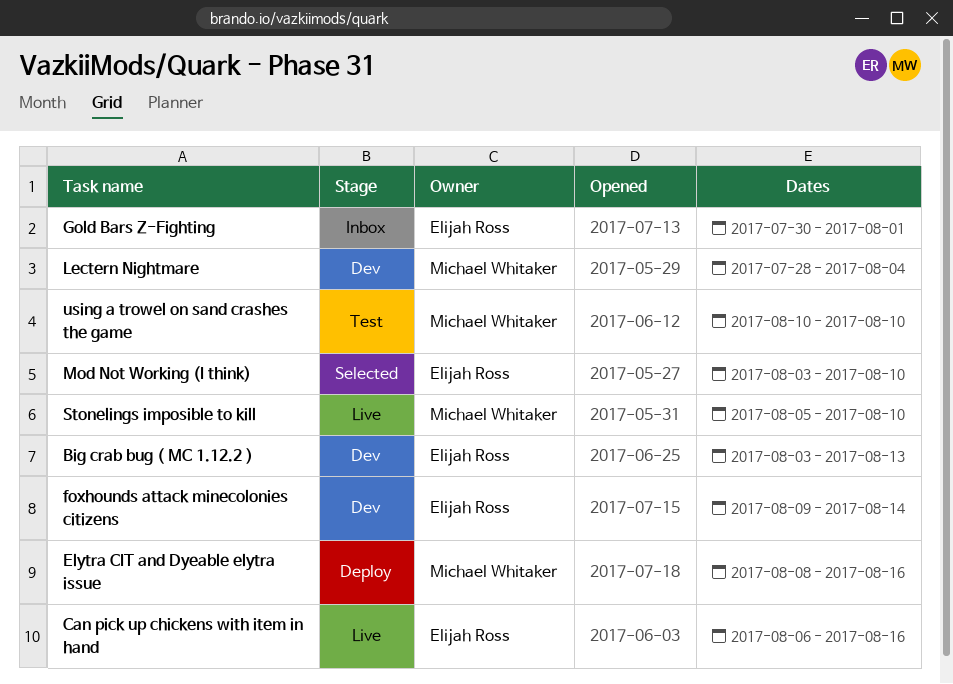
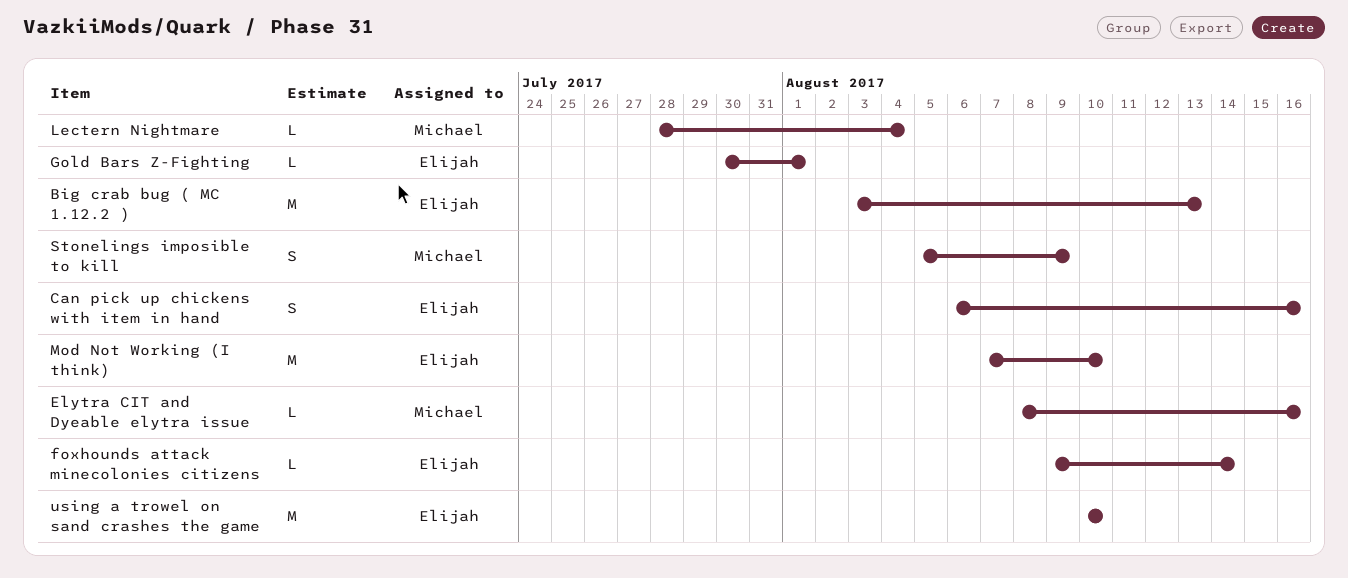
Mod Not Working (I think), start: Aug 3 -> Aug 7
Stonelings imposible to kill, due: Aug 10 -> Aug 9
using a trowel on sand crashes the game, owner: Michael Whitaker -> Elijah Ross

